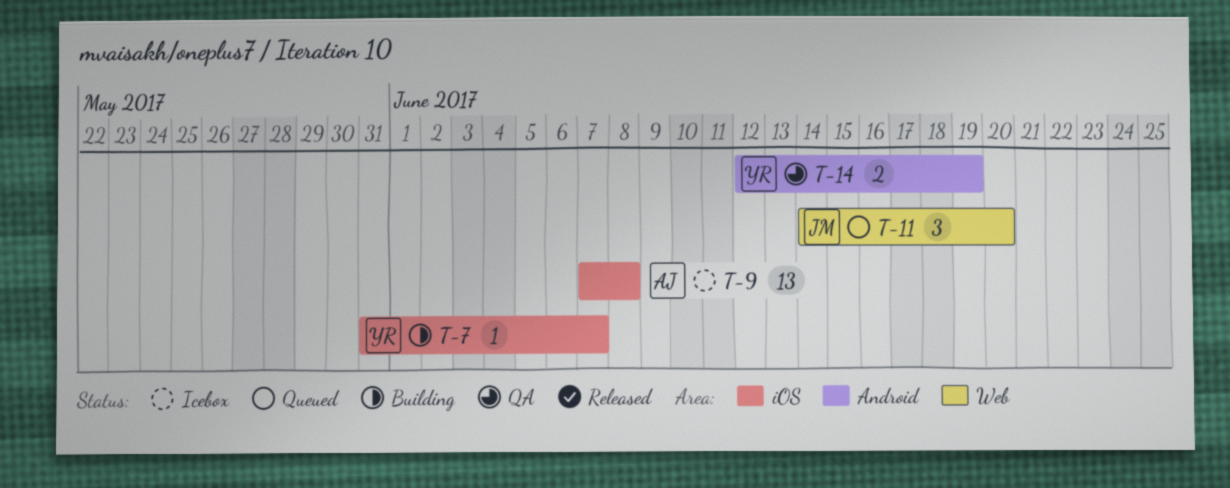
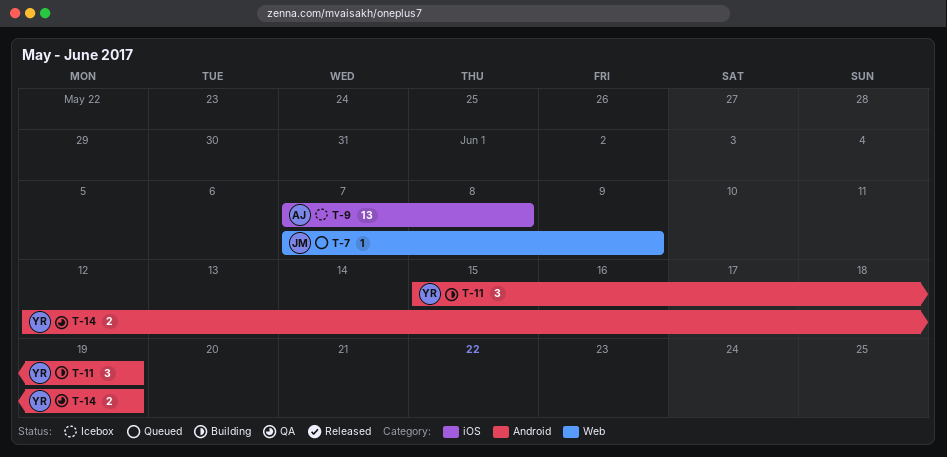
T-7, status: Building -> Queued
T-7, owner: YR -> JM
T-7, label: iOS -> Web
T-7, start: May 31 -> Jun 7
T-7, due: Jun 7 -> Jun 9
T-11, status: Queued -> Building
T-11, owner: JM -> YR
T-11, label: Web -> Android
T-11, start: Jun 14 -> Jun 15
T-11, due: Jun 20 -> Jun 19

